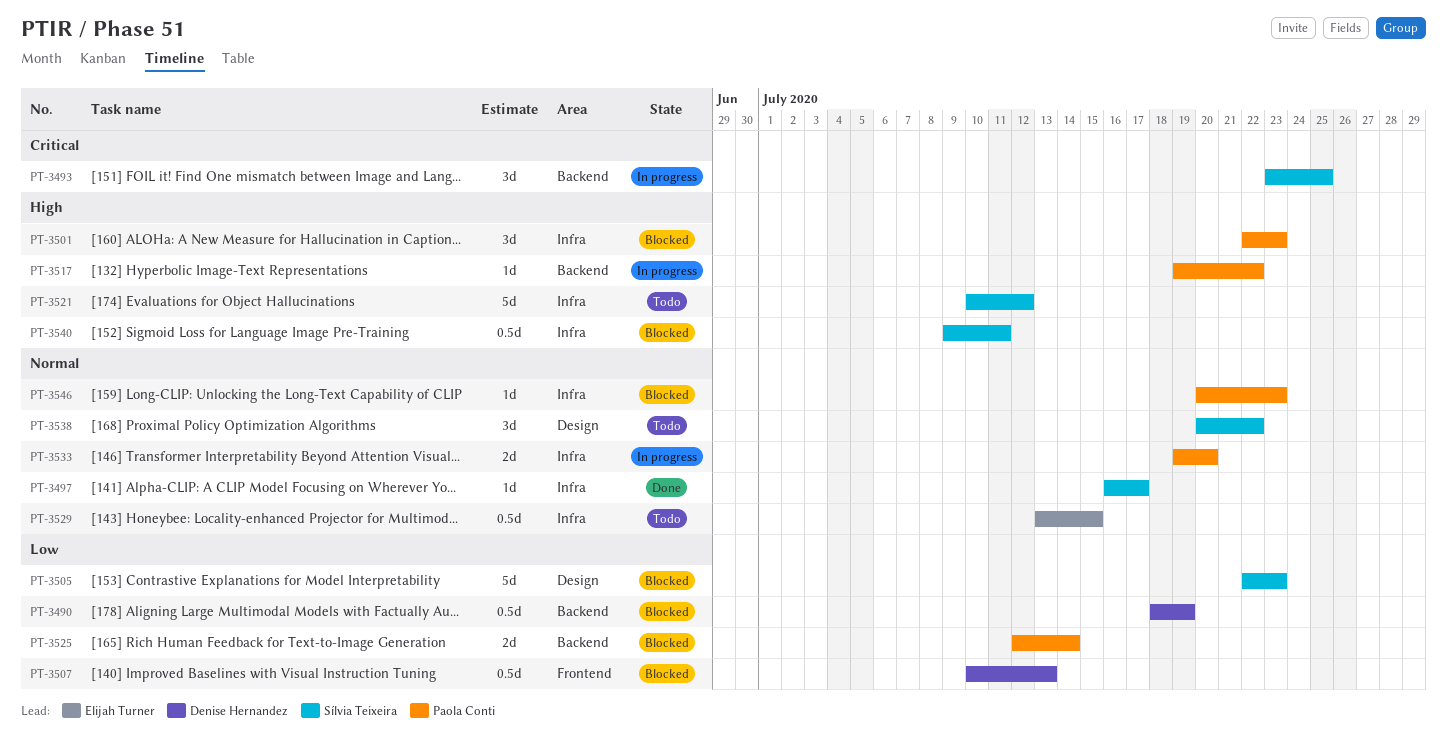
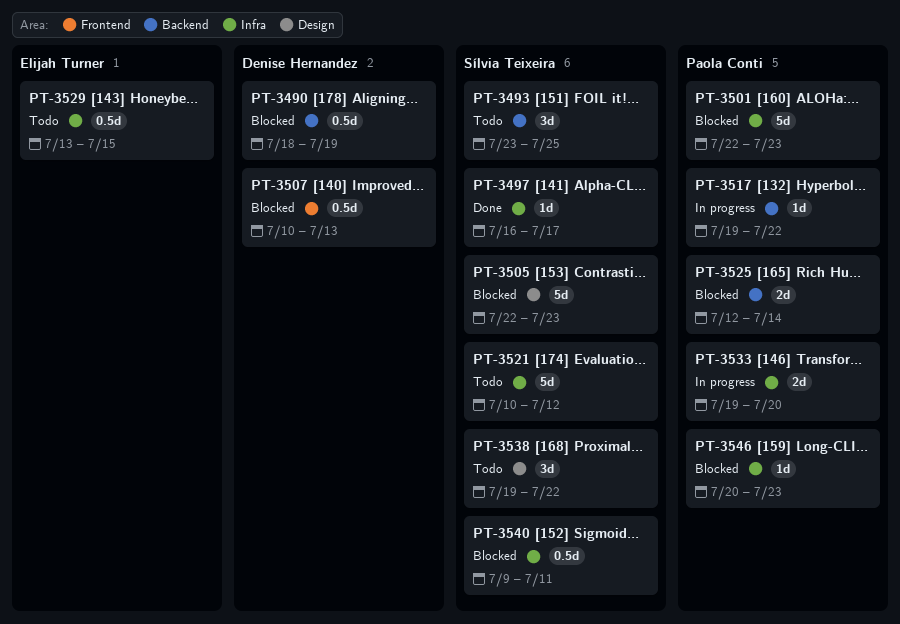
PT-3493, status: In progress -> Todo
PT-3501, estimate: 3d -> 5d
PT-3538, start: Jul 20 -> Jul 19

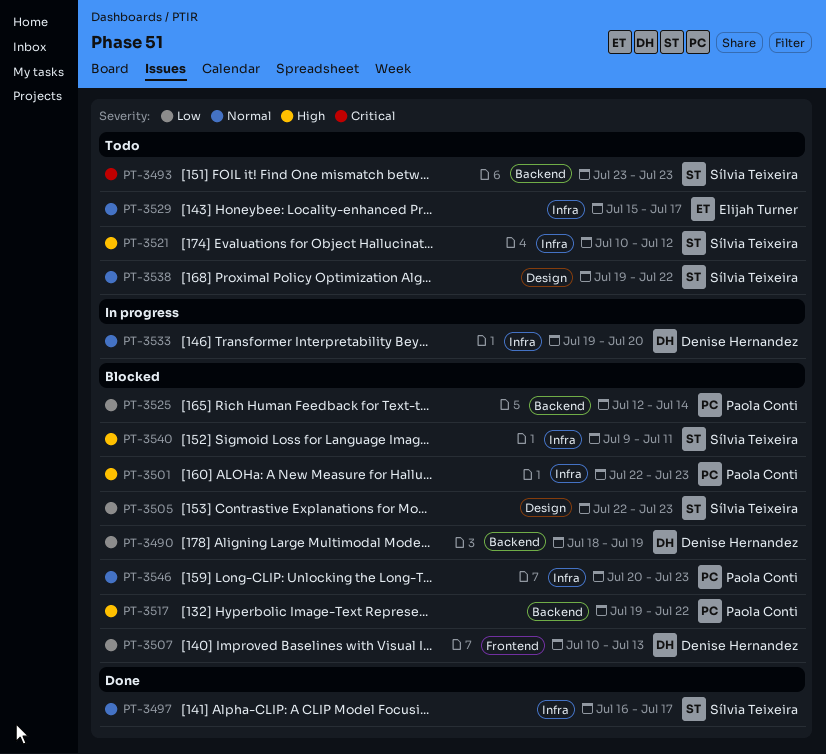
PT-3493, due: Jul 25 -> Jul 23
PT-3517, status: In progress -> Blocked
PT-3529, start: Jul 13 -> Jul 15
PT-3529, due: Jul 15 -> Jul 17
PT-3533, owner: Paola Conti -> Denise Hernandez

